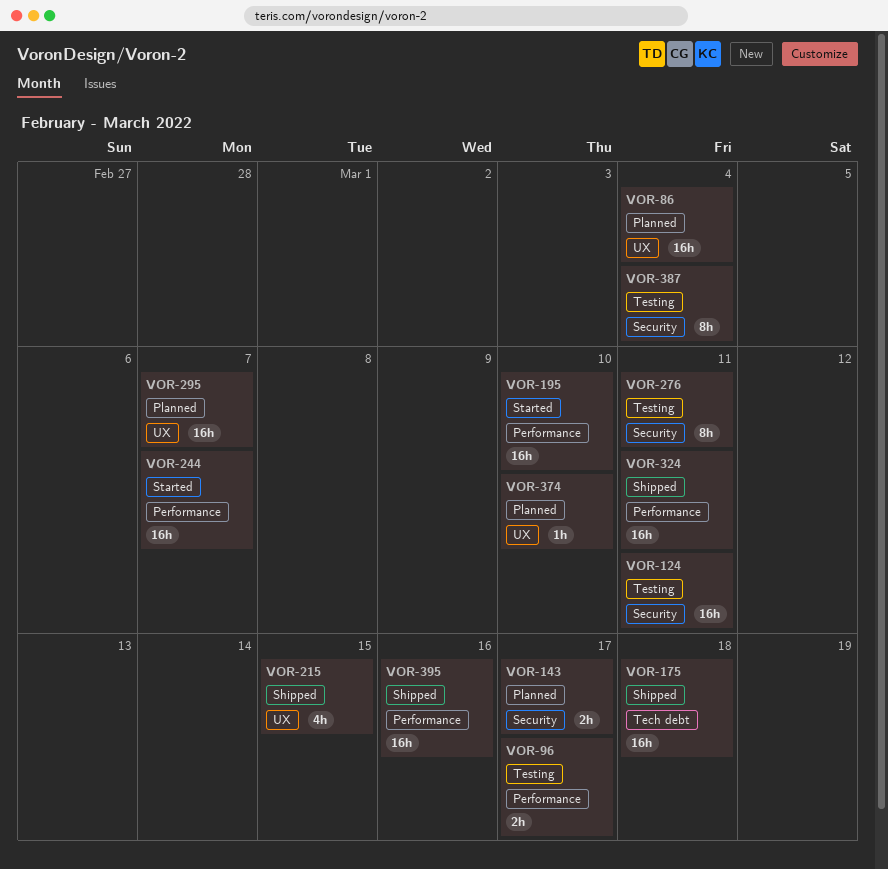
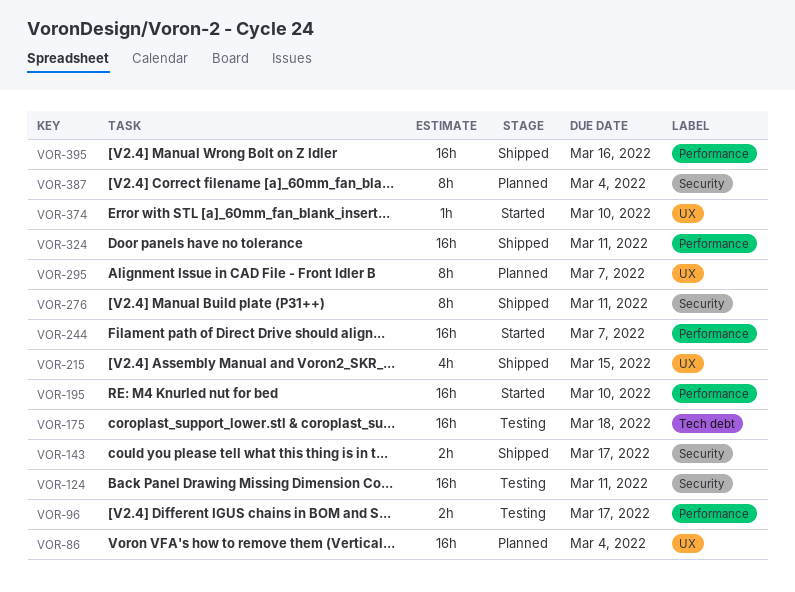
VOR-143, status: Planned -> Shipped
VOR-175, status: Shipped -> Testing
VOR-276, status: Testing -> Shipped
VOR-295, estimate: 16h -> 8h
VOR-374, status: Planned -> Started
VOR-387, status: Testing -> Planned

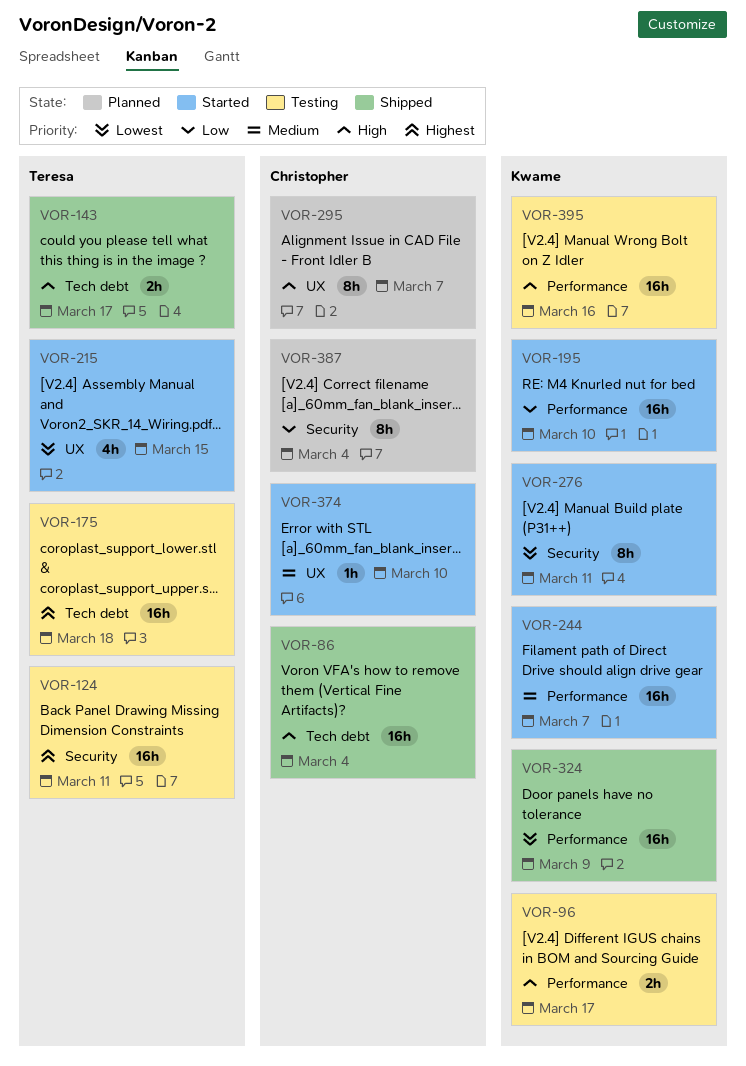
VOR-86, status: Planned -> Shipped
VOR-86, label: UX -> Tech debt
VOR-143, label: Security -> Tech debt
VOR-215, status: Shipped -> Started
VOR-276, status: Shipped -> Started
VOR-324, due: Mar 11 -> Mar 9
VOR-395, status: Shipped -> Testing

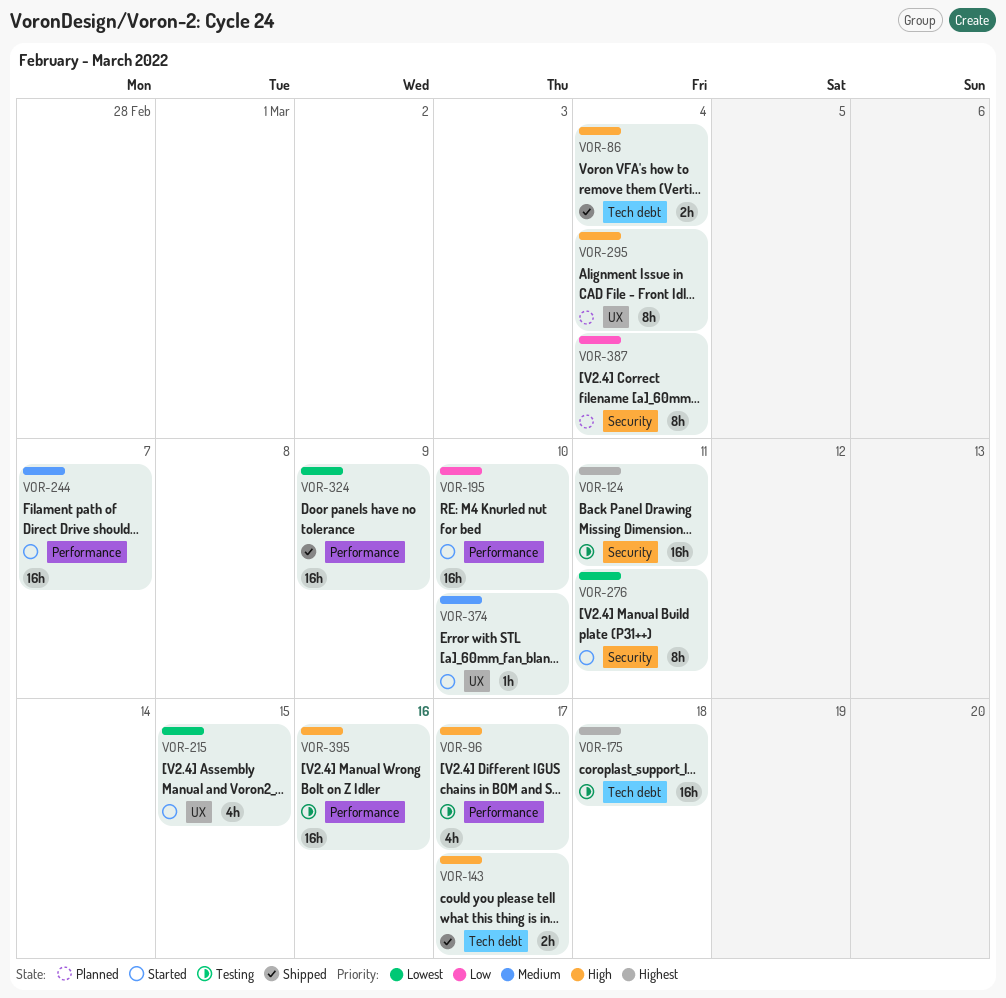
VOR-86, estimate: 16h -> 2h
VOR-96, estimate: 2h -> 4h
VOR-295, due: Mar 7 -> Mar 4

